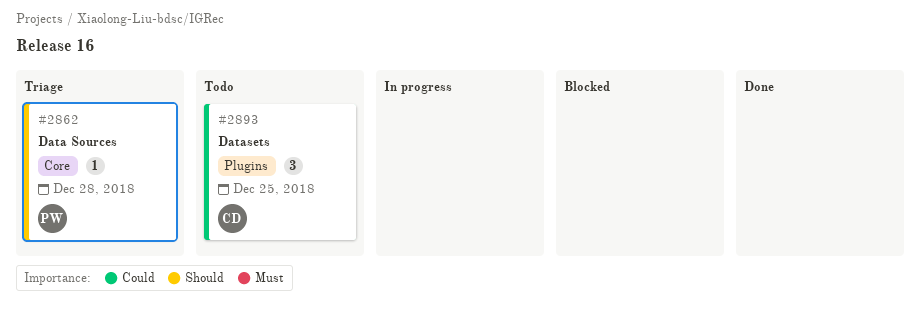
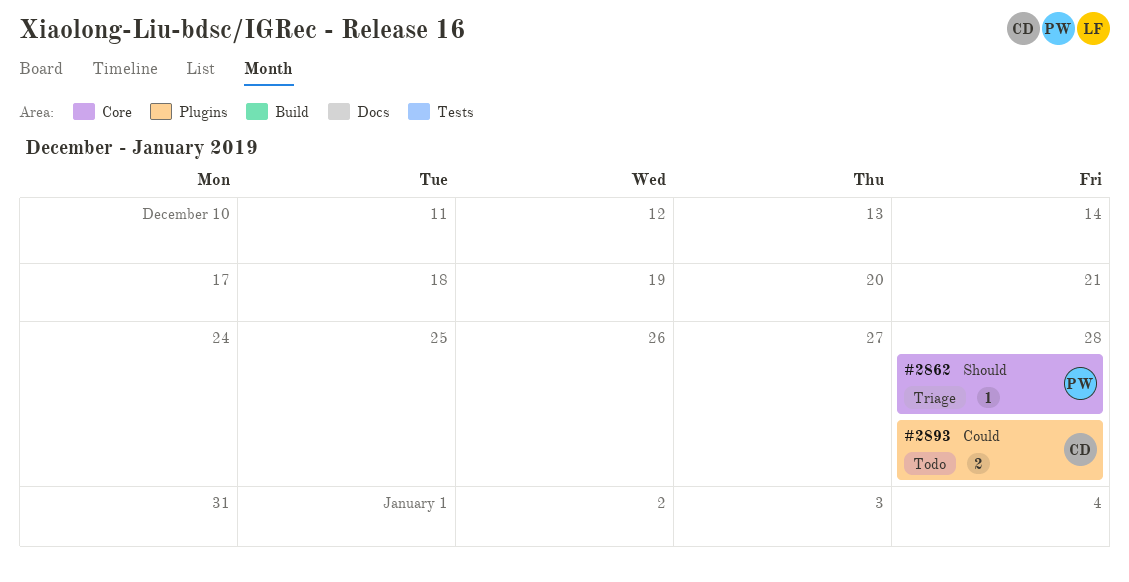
#2893, estimate: 3 -> 2
#2893, due: Dec 25 -> Dec 28

